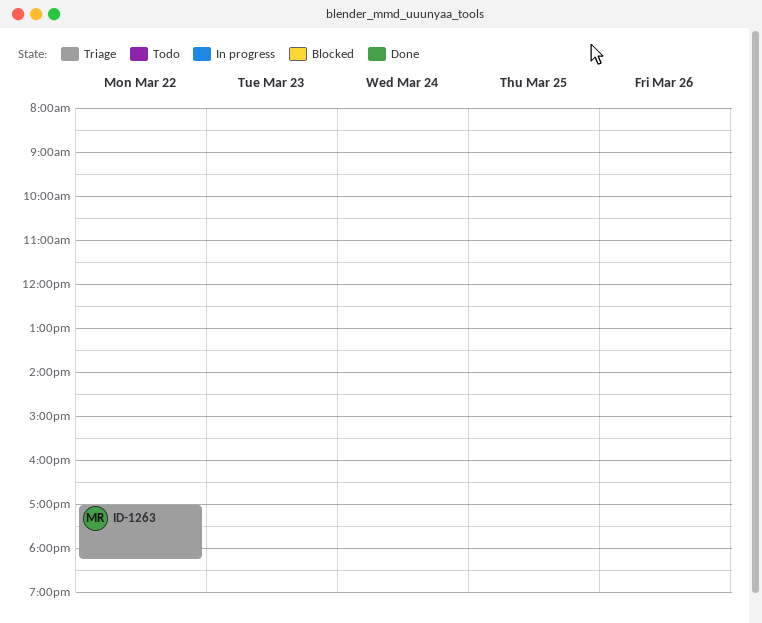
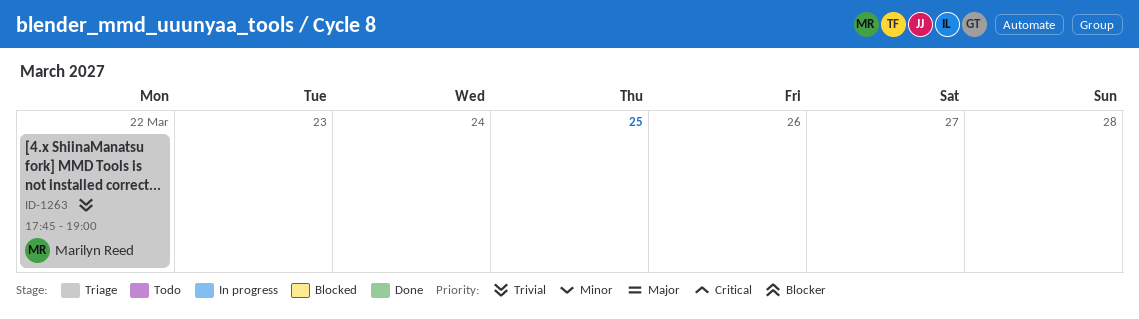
ID-1263, begins: 17:00 -> 17:45
ID-1263, ends: 18:15 -> 19:00

